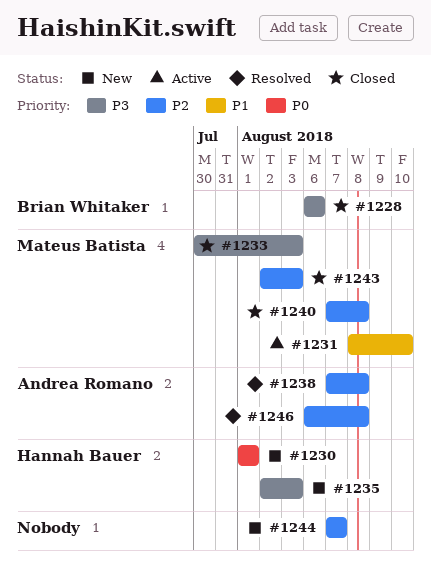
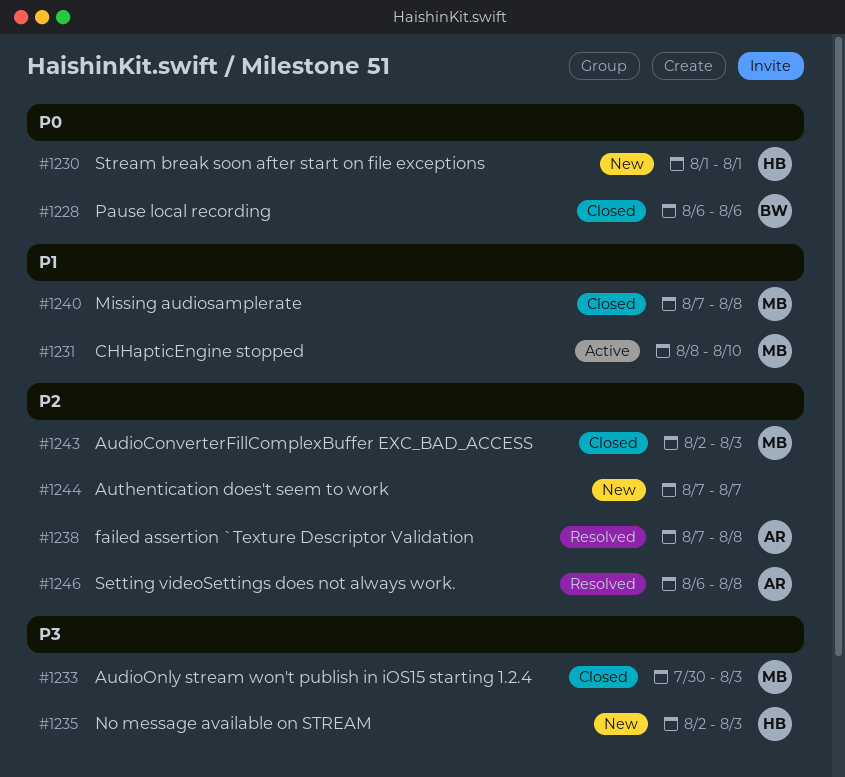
#1228, priority: P3 -> P0
#1240, priority: P2 -> P1

